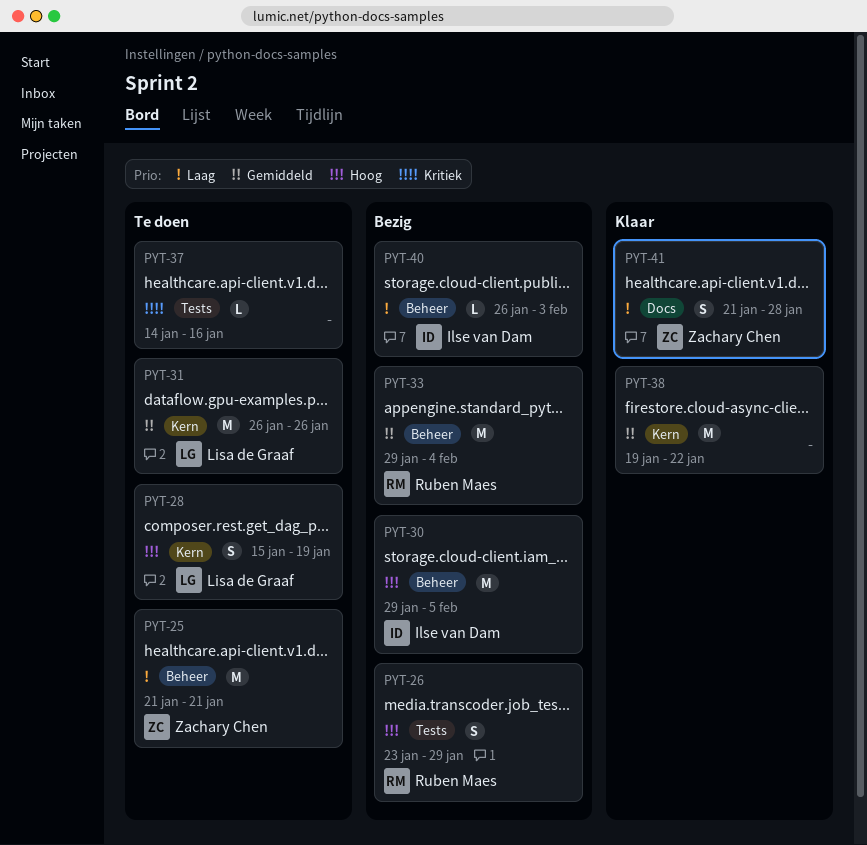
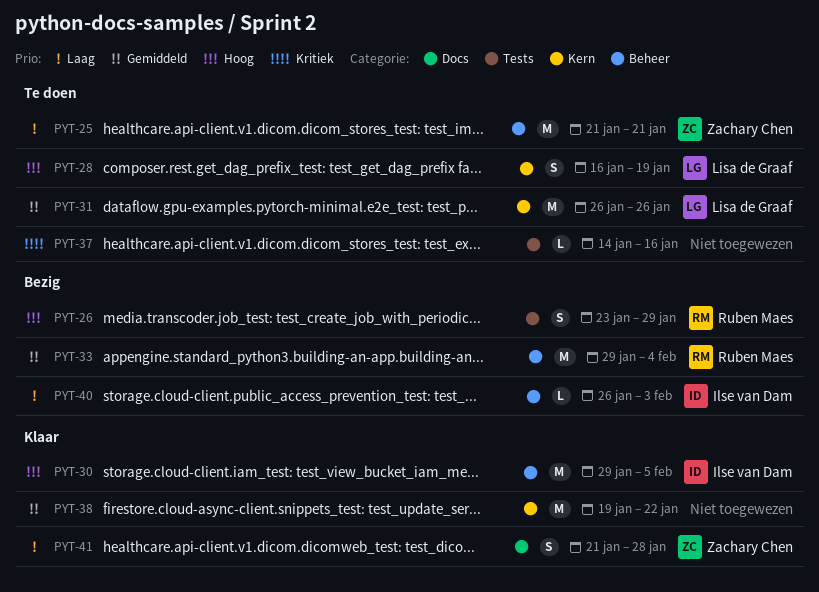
PYT-28, start: Jan 15 -> Jan 16
PYT-30, status: Bezig -> Klaar

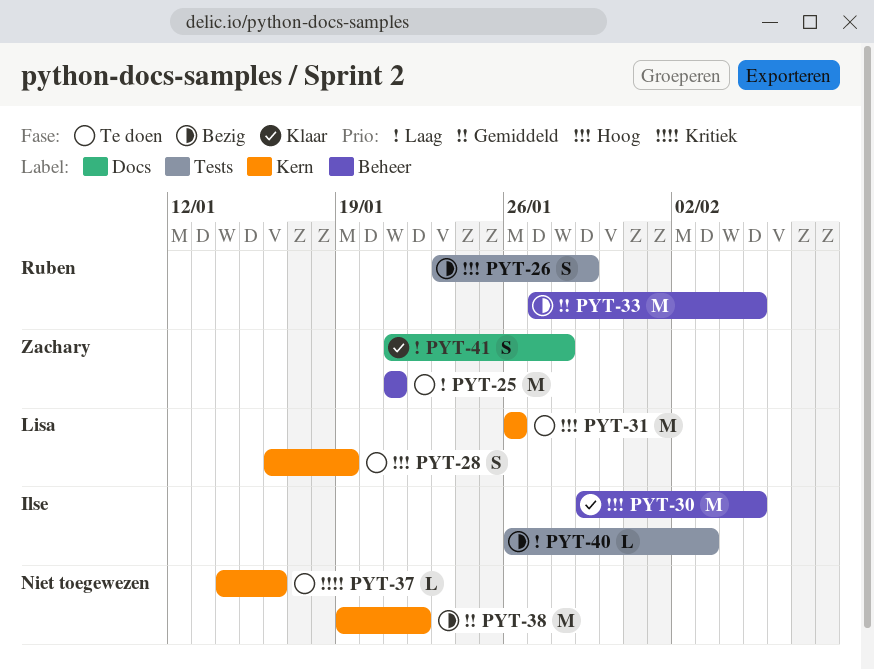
PYT-31, priority: Gemiddeld -> Hoog
PYT-33, start: Jan 29 -> Jan 27
PYT-33, due: Feb 4 -> Feb 5
PYT-37, label: Tests -> Kern
PYT-38, status: Klaar -> Bezig
PYT-40, label: Beheer -> Tests

